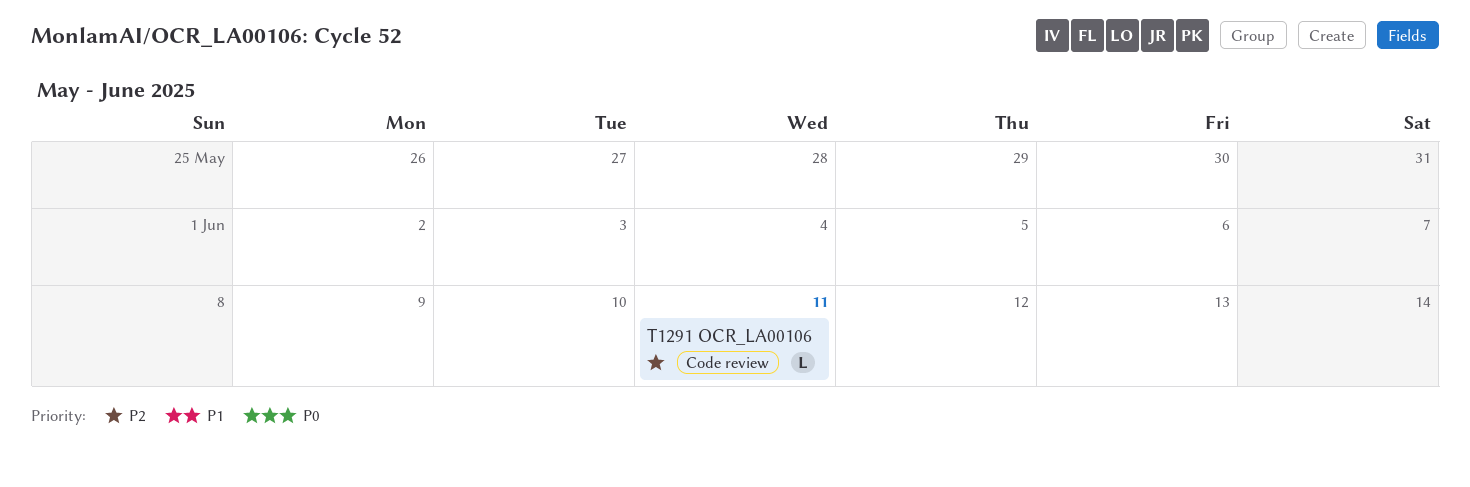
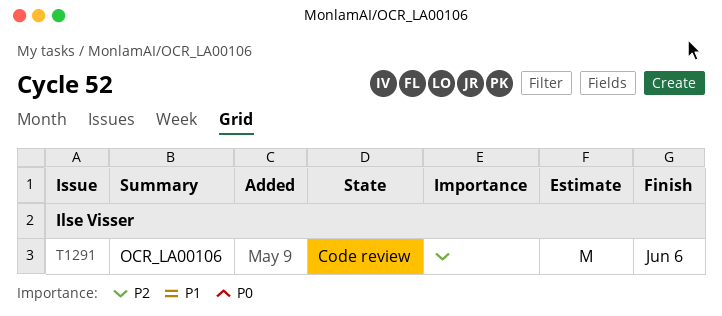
T1291, estimate: L -> M
T1291, due: Jun 11 -> Jun 6

